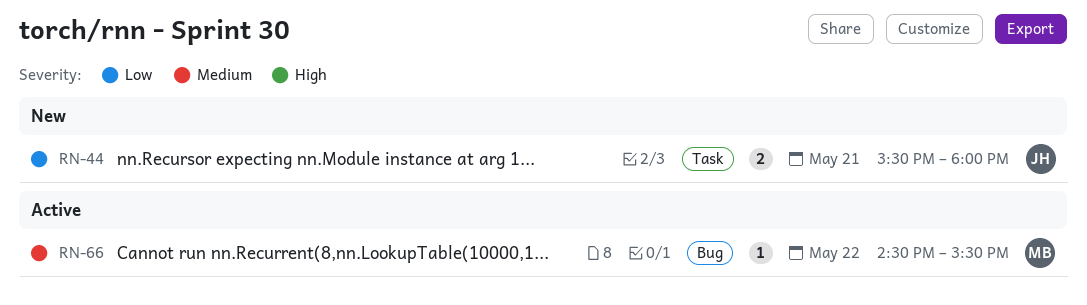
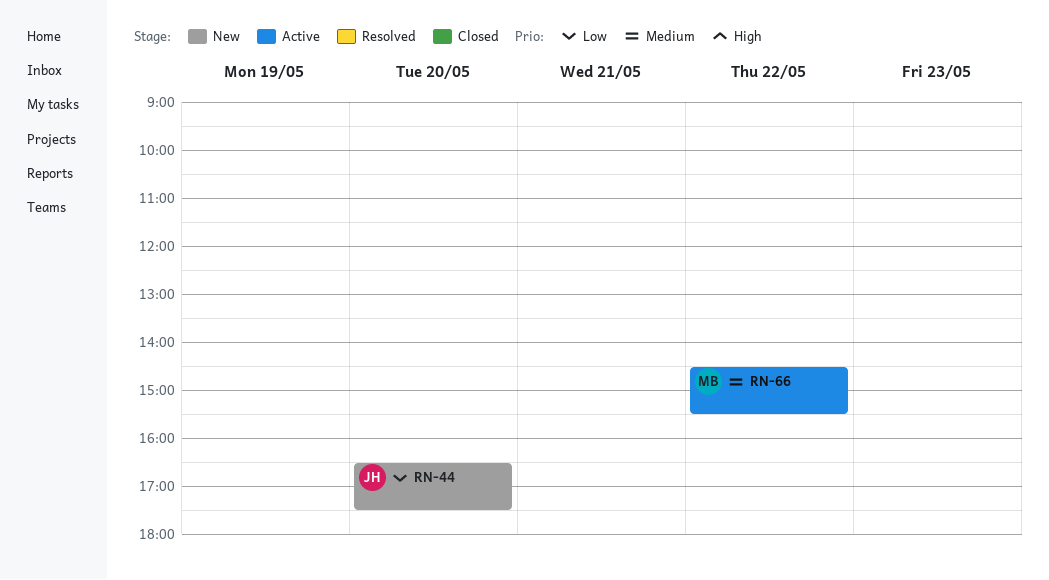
RN-44, day: May 21 -> May 20
RN-44, begins: 15:30 -> 16:30
RN-44, ends: 18:00 -> 17:30

